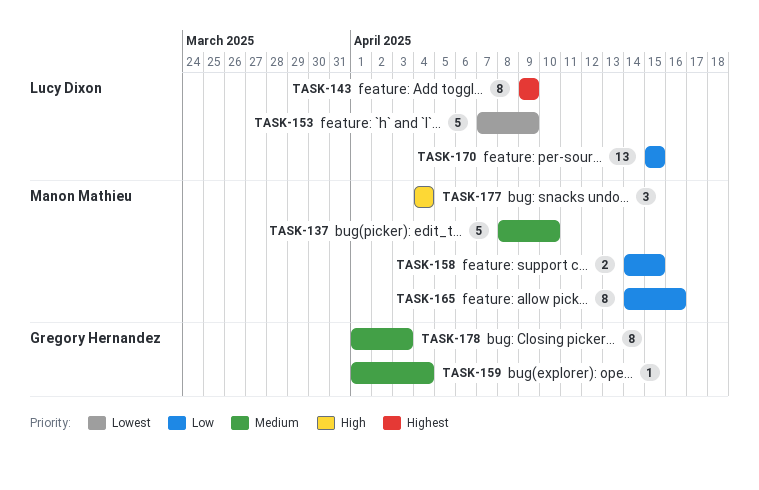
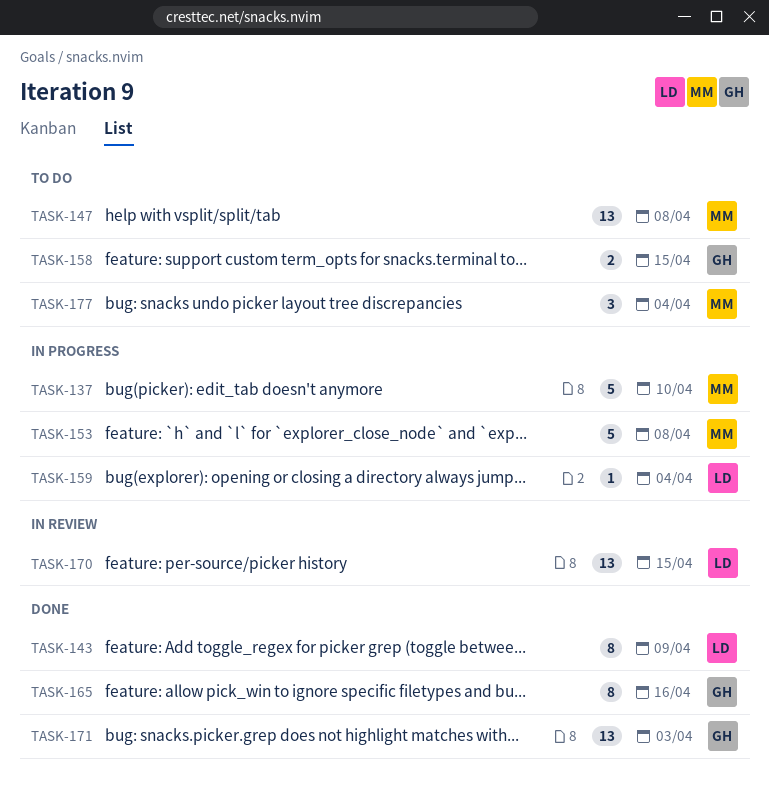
TASK-147: none -> present
TASK-153, owner: Lucy Dixon -> Manon Mathieu
TASK-153, due: Apr 9 -> Apr 8
TASK-158, owner: Manon Mathieu -> Gregory Hernandez
TASK-159, owner: Gregory Hernandez -> Lucy Dixon
TASK-165, owner: Manon Mathieu -> Gregory Hernandez
TASK-171: none -> present
TASK-178: present -> none

